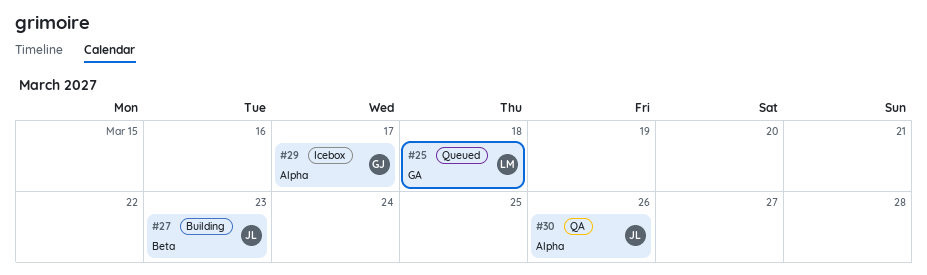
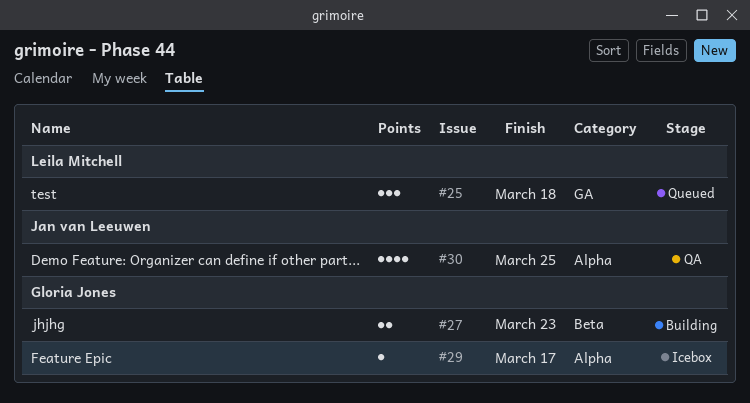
#27, owner: Jan van Leeuwen -> Gloria Jones
#30, due: Mar 26 -> Mar 25

